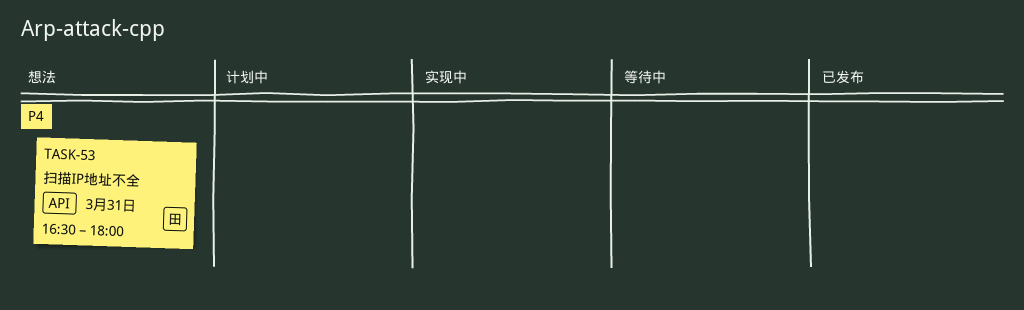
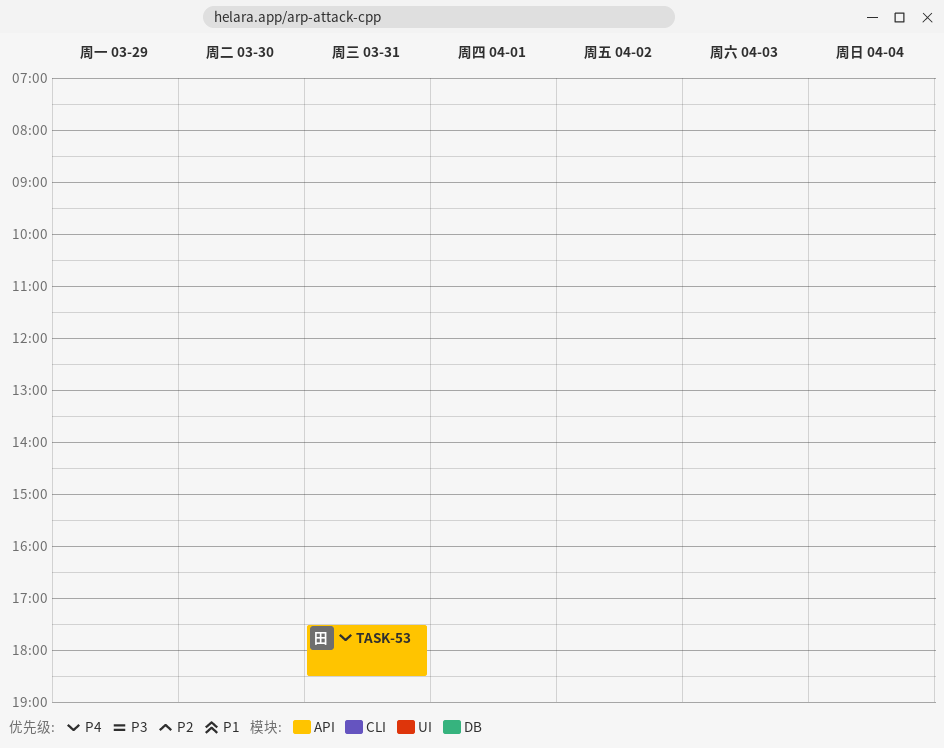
TASK-53, begins: 16:30 -> 17:30
TASK-53, ends: 18:00 -> 18:30

